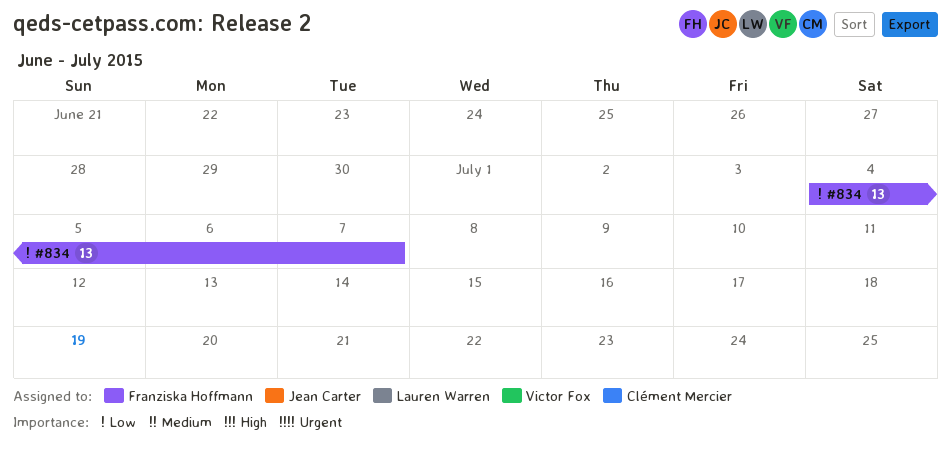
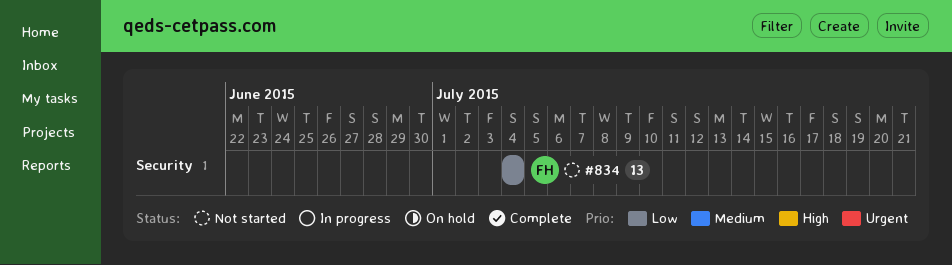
#834, due: Jul 7 -> Jul 4

